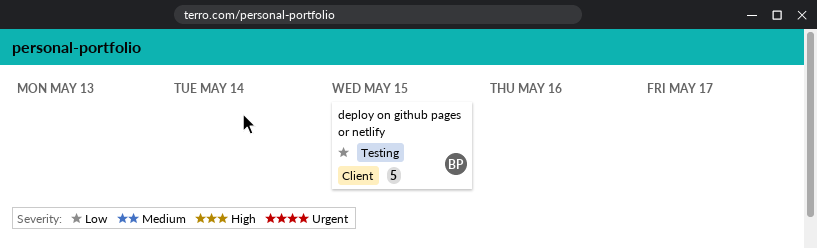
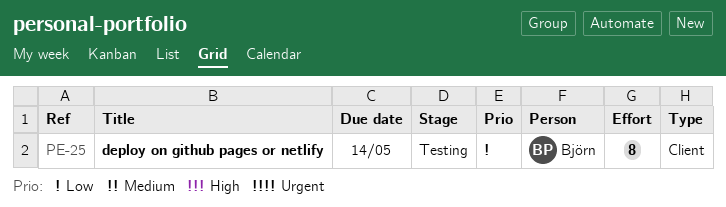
deploy on github pages or netlify, estimate: 5 -> 8
deploy on github pages or netlify, due: May 15 -> May 14

